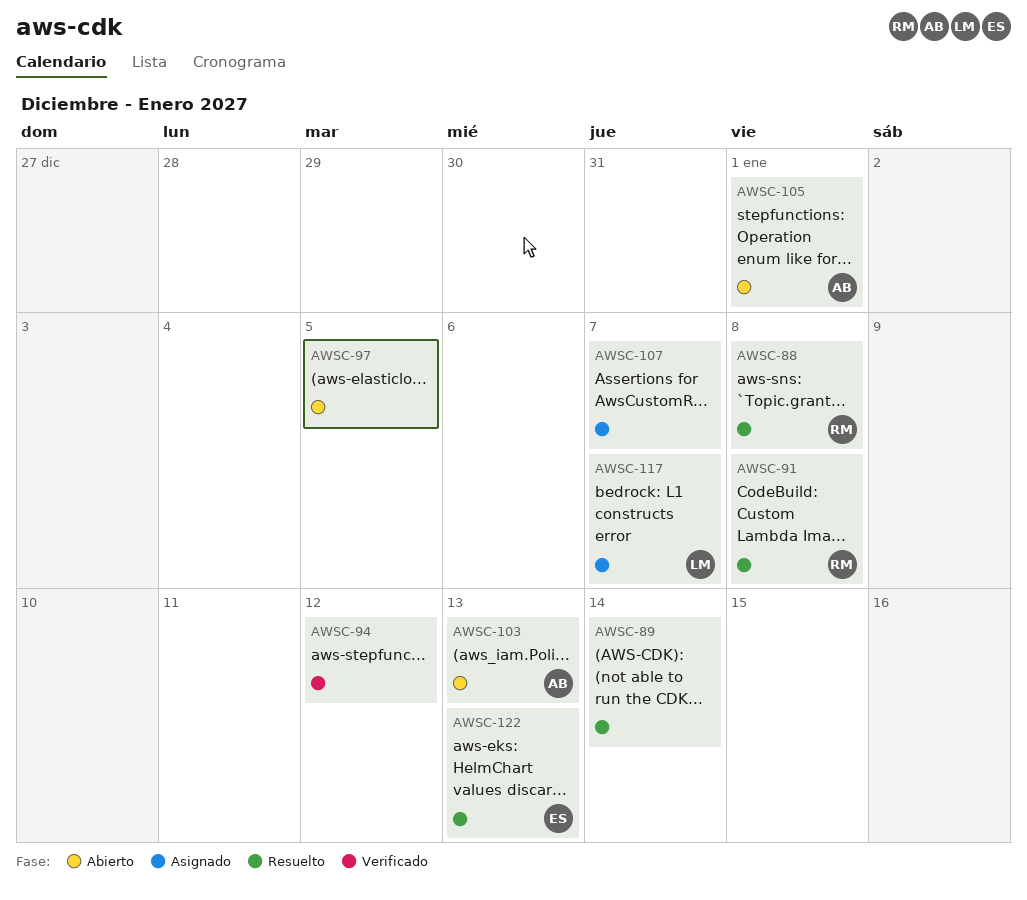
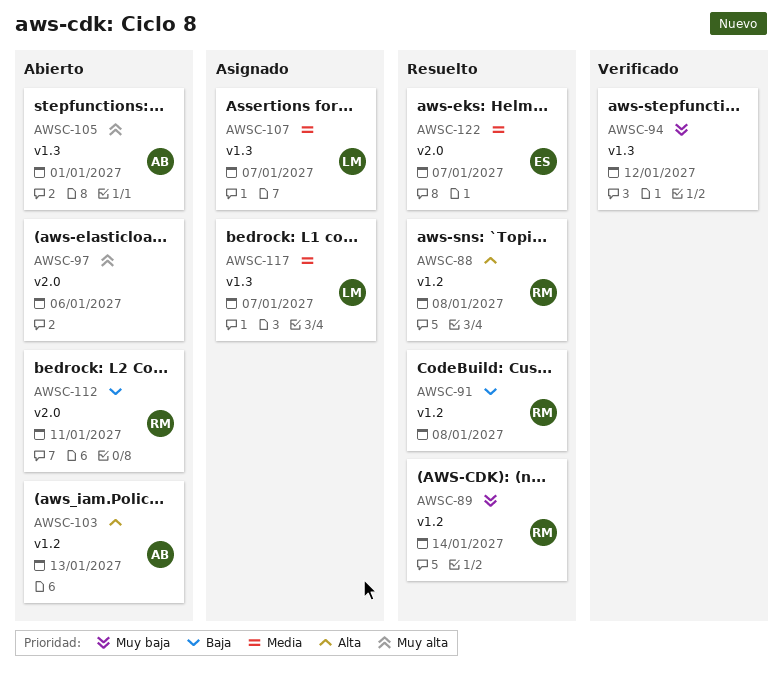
AWSC-89, owner: none -> RM
AWSC-97, due: Jan 5 -> Jan 6
AWSC-107, owner: none -> LM
AWSC-112: none -> present
AWSC-122, due: Jan 13 -> Jan 7

